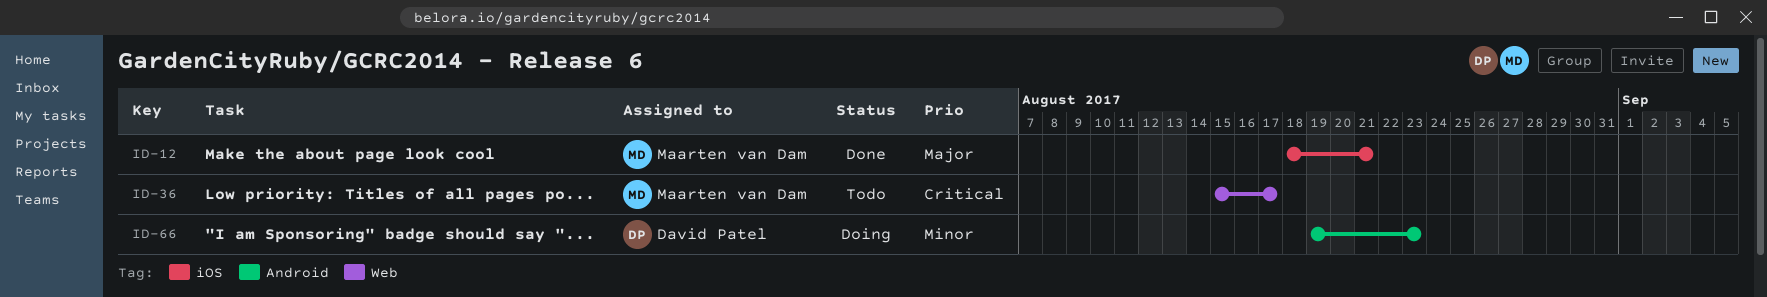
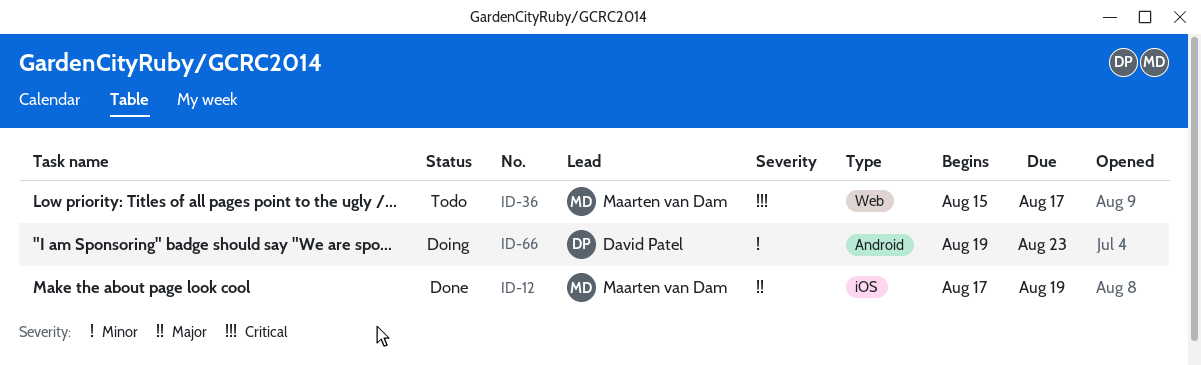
ID-12, start: Aug 18 -> Aug 17
ID-12, due: Aug 21 -> Aug 19

